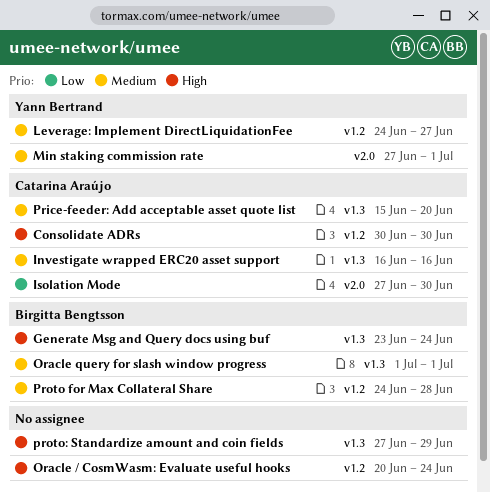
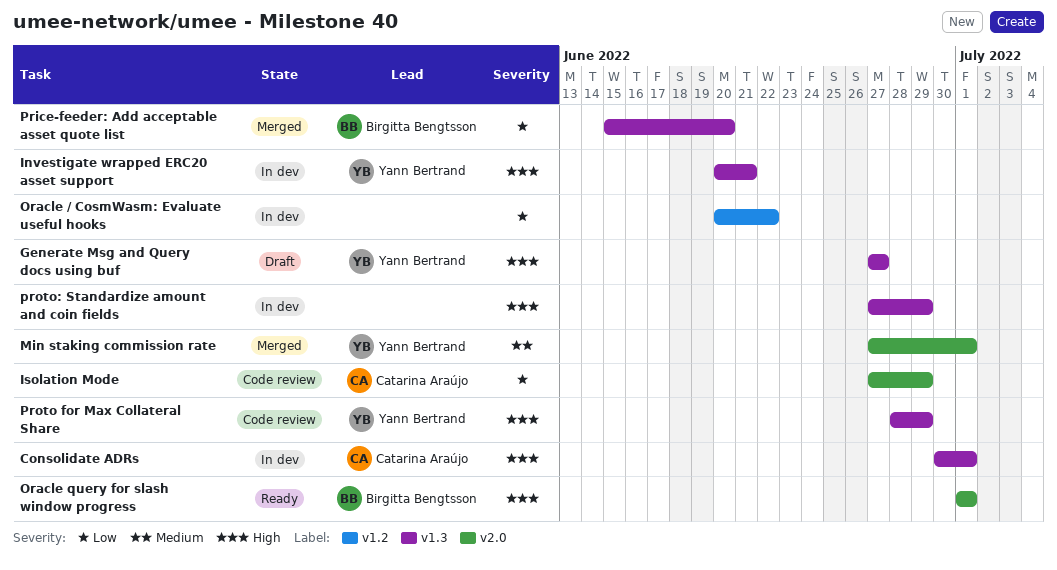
Consolidate ADRs, label: v1.2 -> v1.3
Consolidate ADRs, due: Jun 30 -> Jul 1
Generate Msg and Query docs using buf, owner: Birgitta Bengtsson -> Yann Bertrand
Generate Msg and Query docs using buf, start: Jun 23 -> Jun 27
Generate Msg and Query docs using buf, due: Jun 24 -> Jun 27
Investigate wrapped ERC20 asset support, owner: Catarina Araújo -> Yann Bertrand
Investigate wrapped ERC20 asset support, priority: Medium -> High
Investigate wrapped ERC20 asset support, start: Jun 16 -> Jun 20
Investigate wrapped ERC20 asset support, due: Jun 16 -> Jun 21
Isolation Mode, due: Jun 30 -> Jun 29
Leverage: Implement DirectLiquidationFee: present -> none
Oracle / CosmWasm: Evaluate useful hooks, priority: High -> Low
Oracle / CosmWasm: Evaluate useful hooks, due: Jun 24 -> Jun 22
Oracle query for slash window progress, priority: Medium -> High
Oracle query for slash window progress, label: v1.3 -> v2.0
Price-feeder: Add acceptable asset quote list, owner: Catarina Araújo -> Birgitta Bengtsson
Price-feeder: Add acceptable asset quote list, priority: Medium -> Low
Proto for Max Collateral Share, owner: Birgitta Bengtsson -> Yann Bertrand
Proto for Max Collateral Share, priority: Medium -> High
Proto for Max Collateral Share, label: v1.2 -> v1.3
Proto for Max Collateral Share, start: Jun 24 -> Jun 28
Proto for Max Collateral Share, due: Jun 28 -> Jun 29

